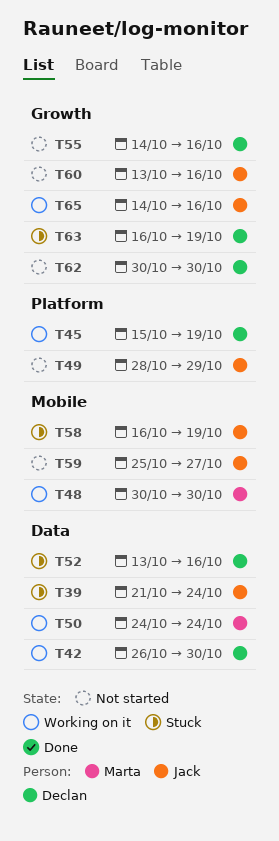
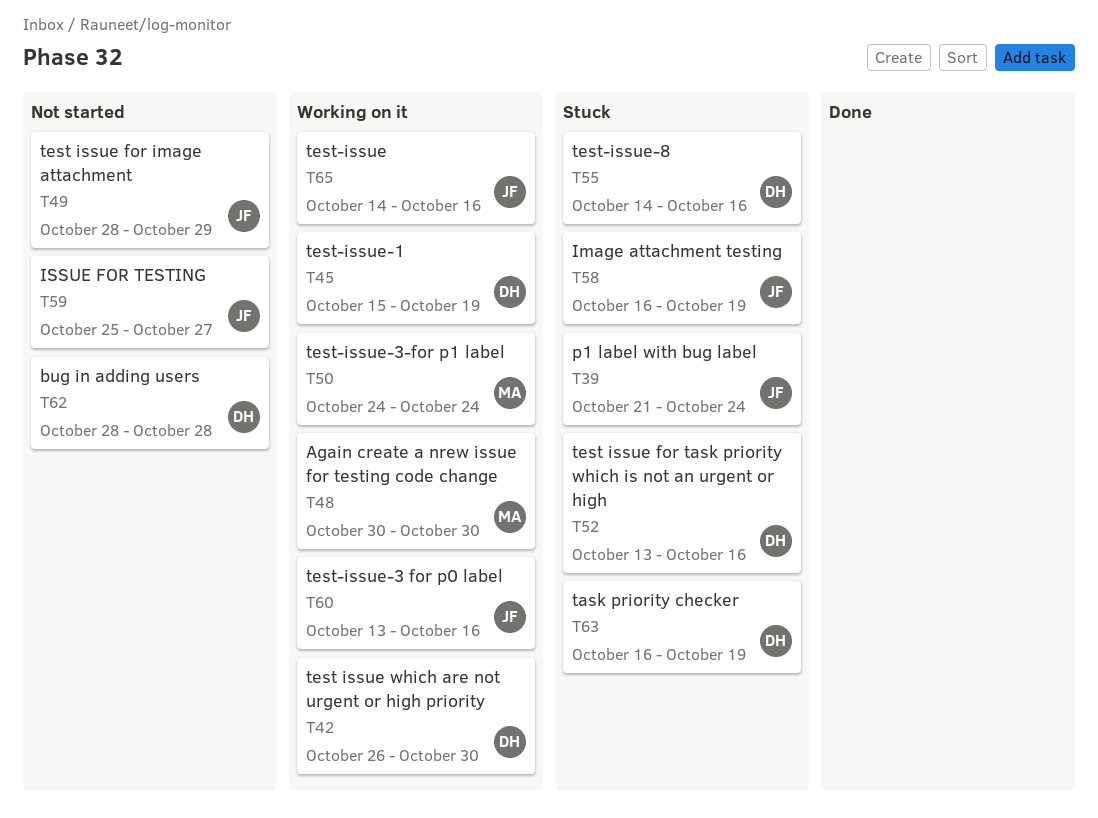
T55, status: Not started -> Stuck
T60, status: Not started -> Working on it
T62, start: Oct 30 -> Oct 28
T62, due: Oct 30 -> Oct 28

